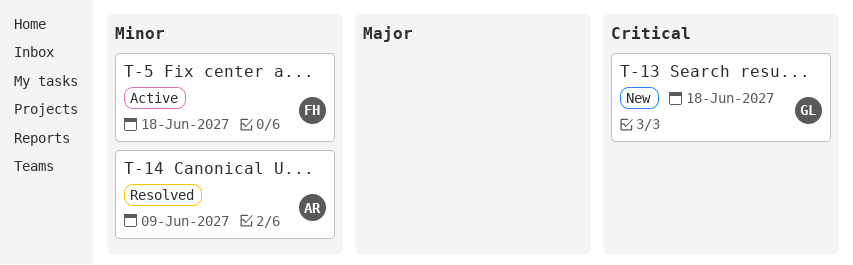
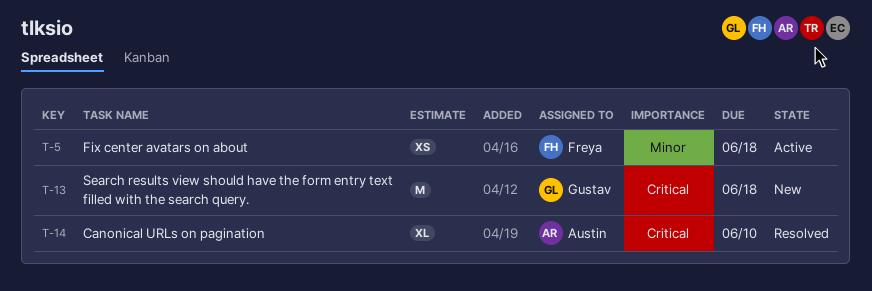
T-14, priority: Minor -> Critical
T-14, due: Jun 9 -> Jun 10

